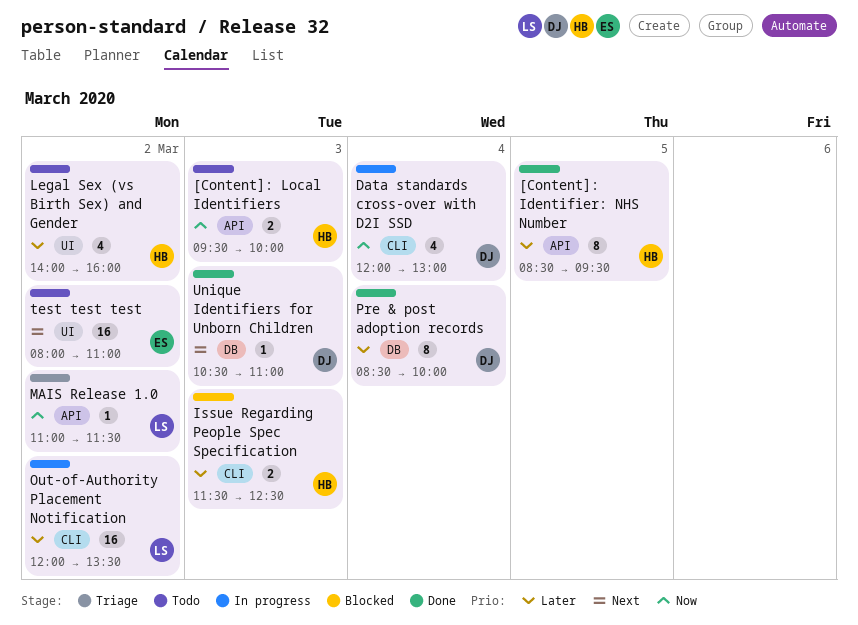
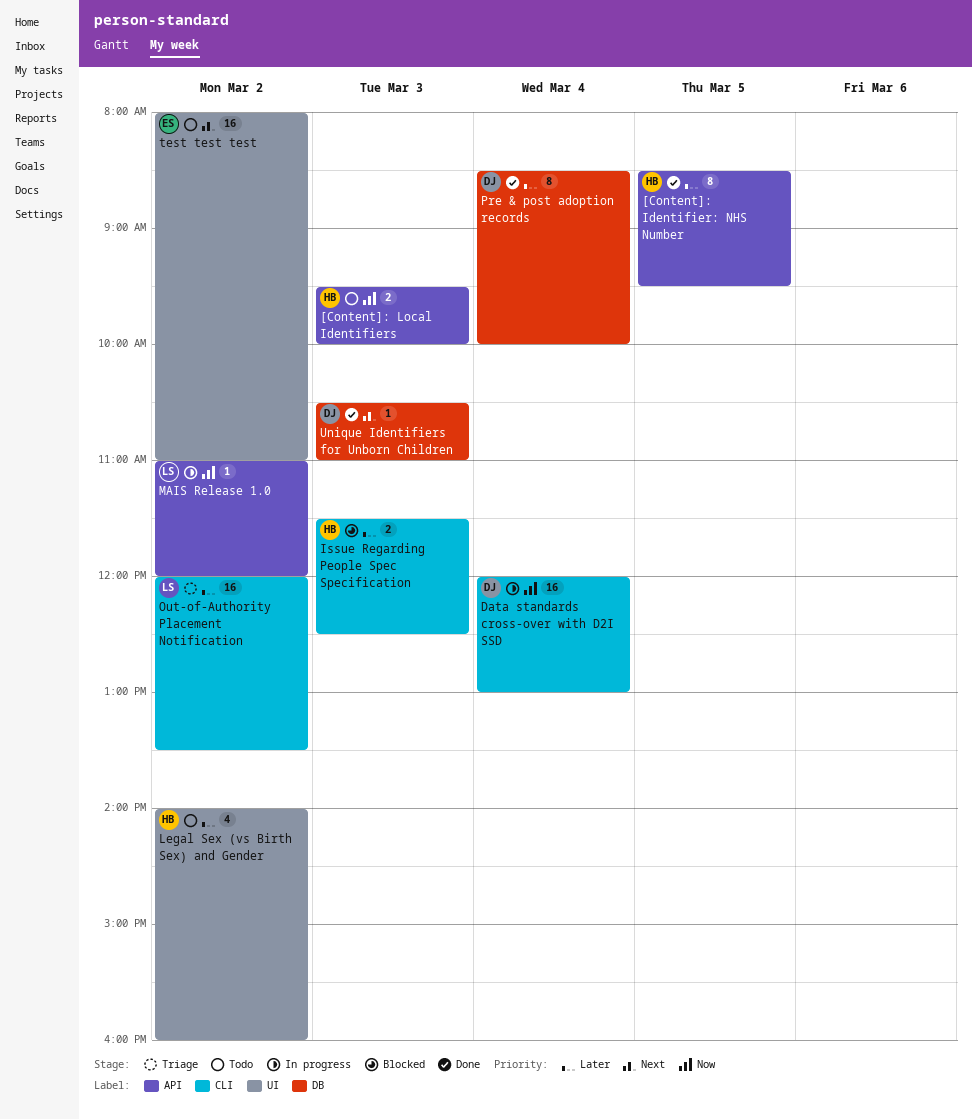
Data standards cross-over with D2I SSD, estimate: 4 -> 16
MAIS Release 1.0, status: Triage -> In progress
MAIS Release 1.0, ends: 11:30 -> 12:00
Out-of-Authority Placement Notification, status: In progress -> Triage

